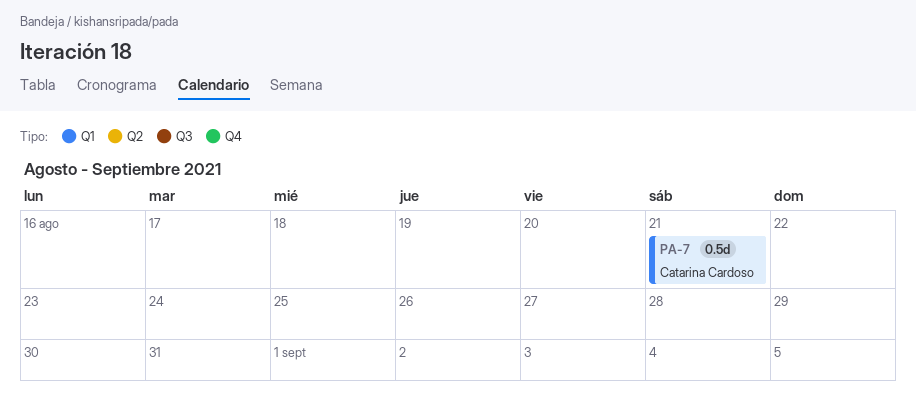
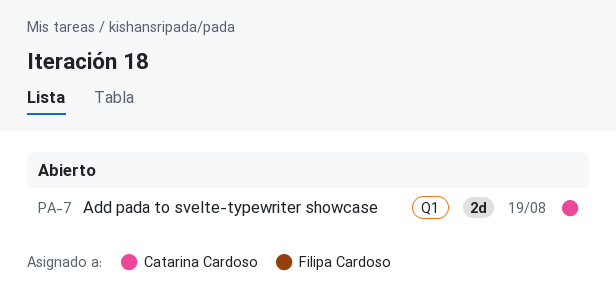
PA-7, estimate: 0.5d -> 2d
PA-7, due: Aug 21 -> Aug 19

